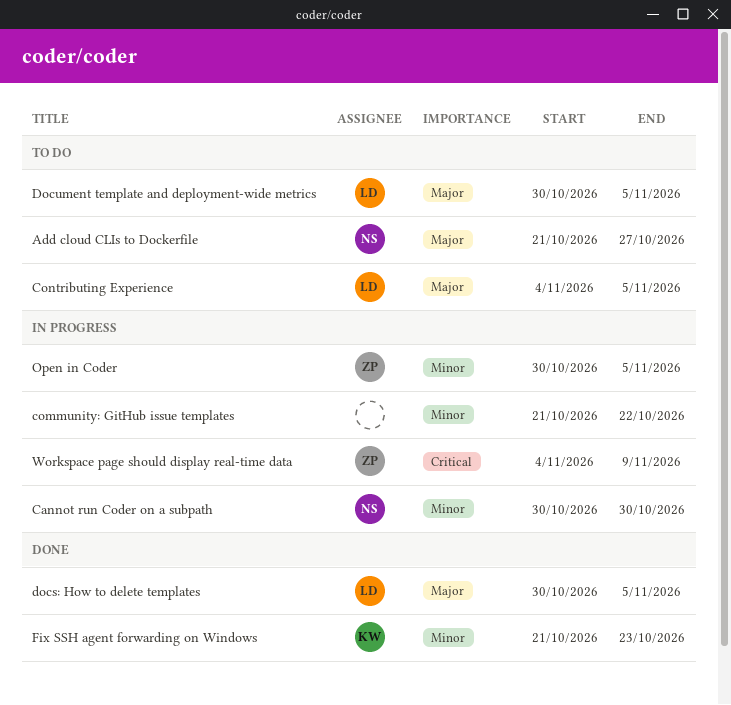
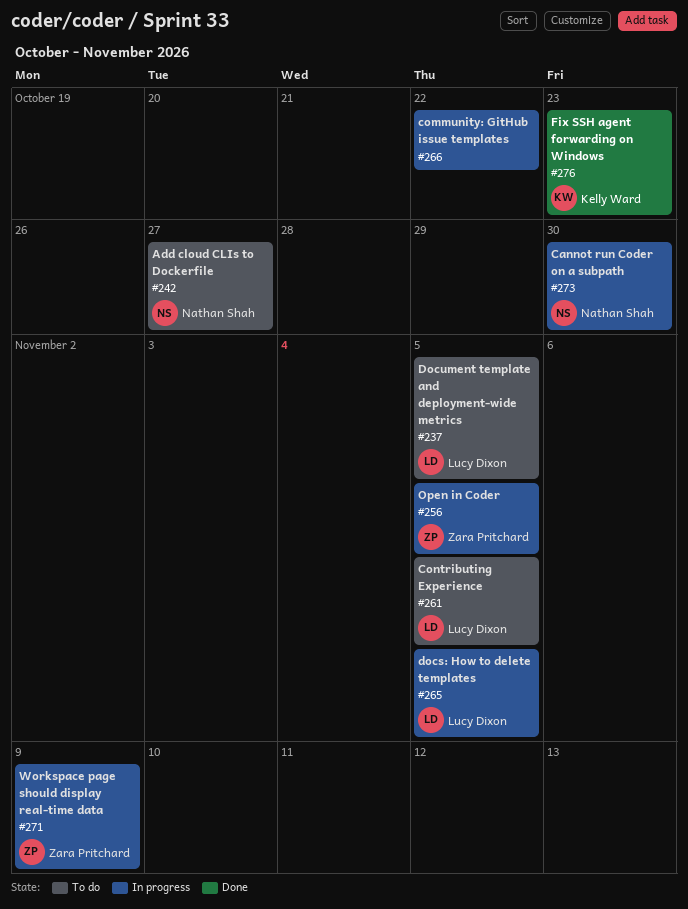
docs: How to delete templates, status: Done -> In progress

